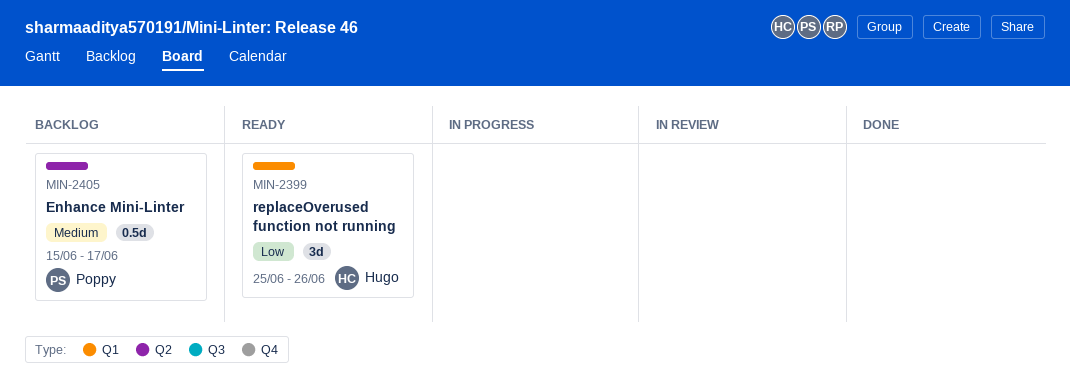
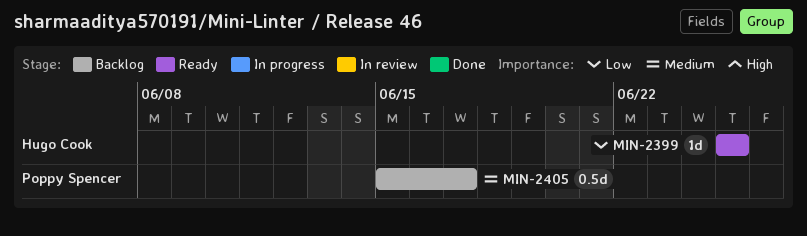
MIN-2399, estimate: 3d -> 1d
MIN-2399, due: Jun 26 -> Jun 25

